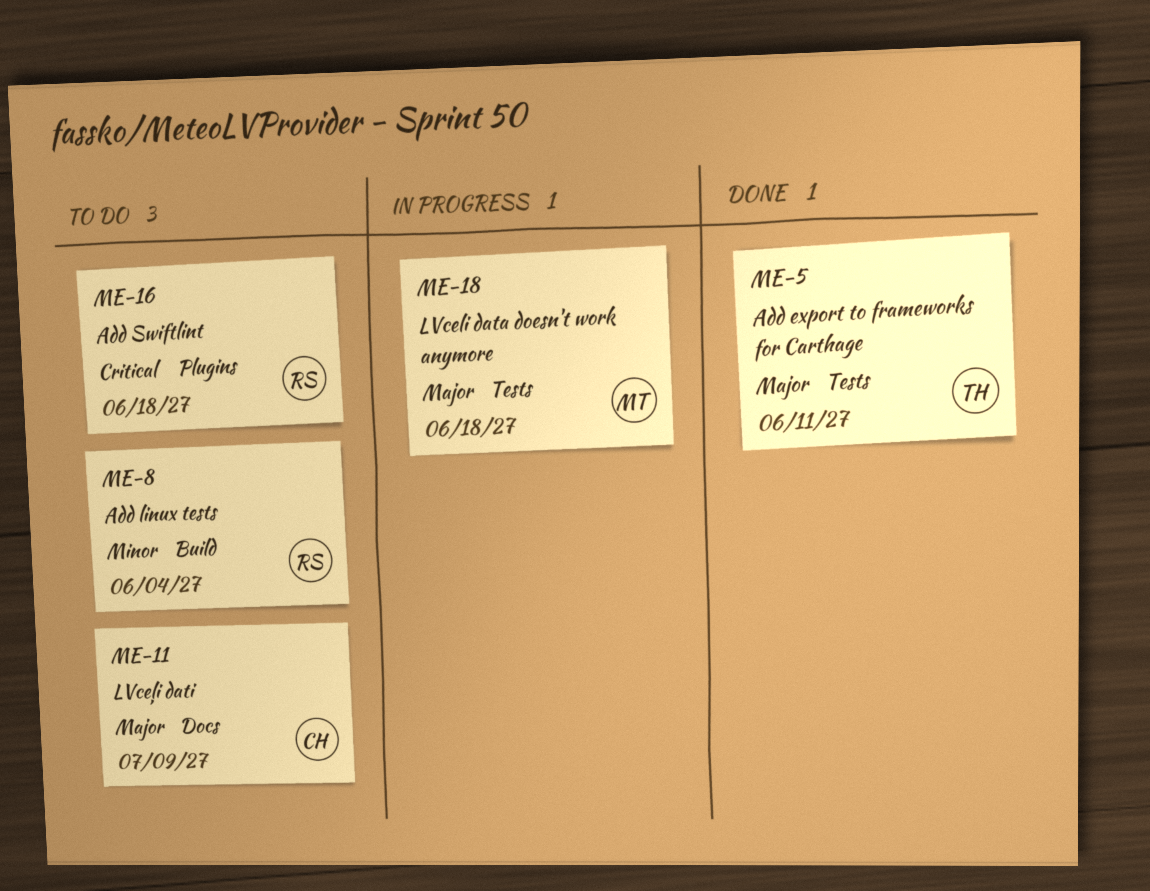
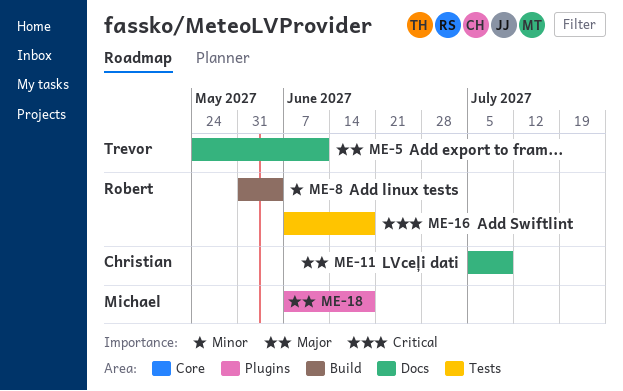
ME-5, label: Tests -> Docs
ME-16, label: Plugins -> Tests
ME-18, label: Tests -> Plugins

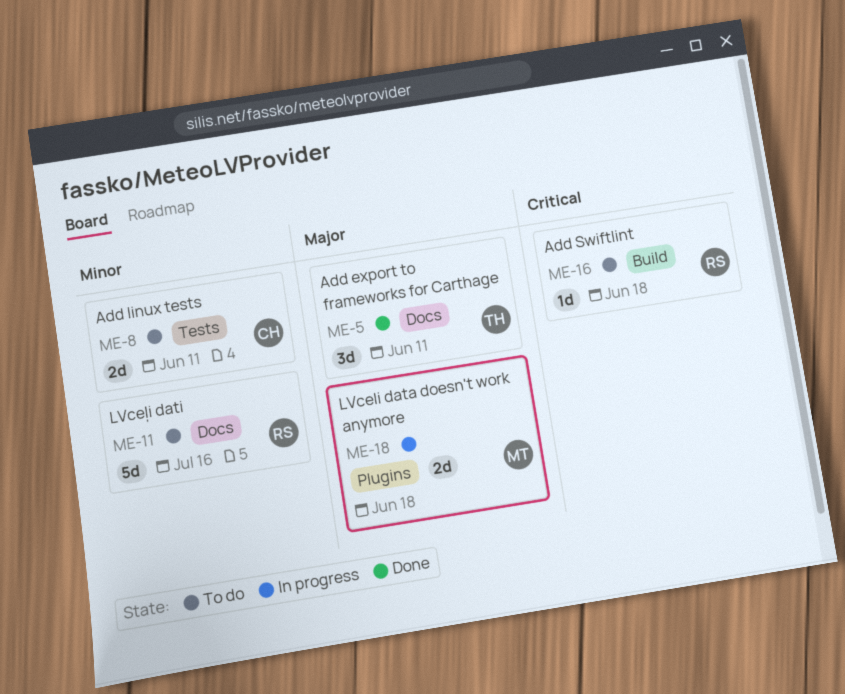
ME-8, owner: Robert -> Christian
ME-8, label: Build -> Tests
ME-8, due: Jun 4 -> Jun 11
ME-11, owner: Christian -> Robert
ME-11, priority: Major -> Minor
ME-11, due: Jul 9 -> Jul 16
ME-16, label: Tests -> Build

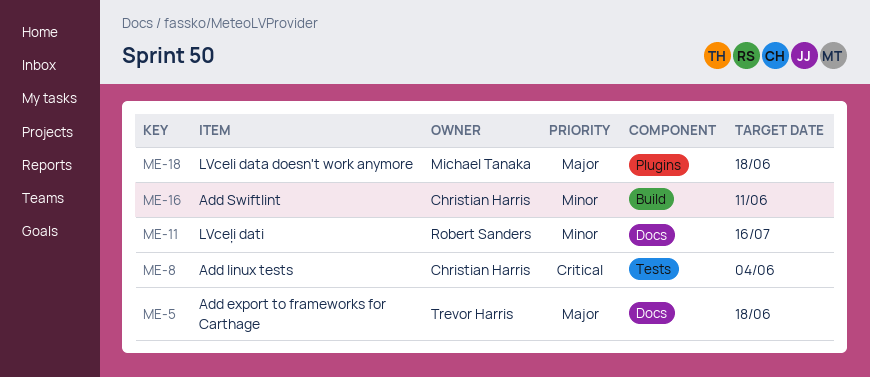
ME-5, due: Jun 11 -> Jun 18
ME-8, priority: Minor -> Critical
ME-8, due: Jun 11 -> Jun 4
ME-16, owner: Robert Sanders -> Christian Harris
ME-16, priority: Critical -> Minor
ME-16, due: Jun 18 -> Jun 11

